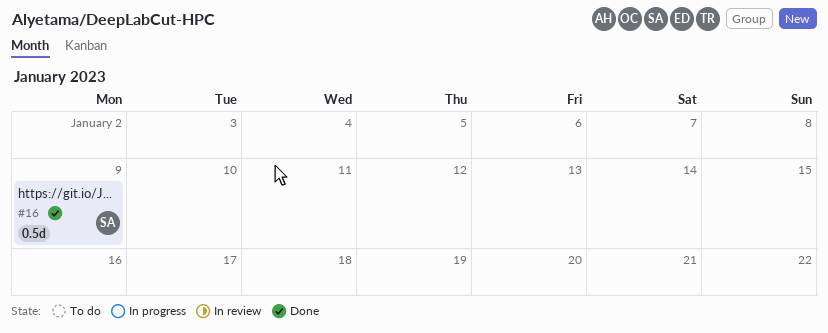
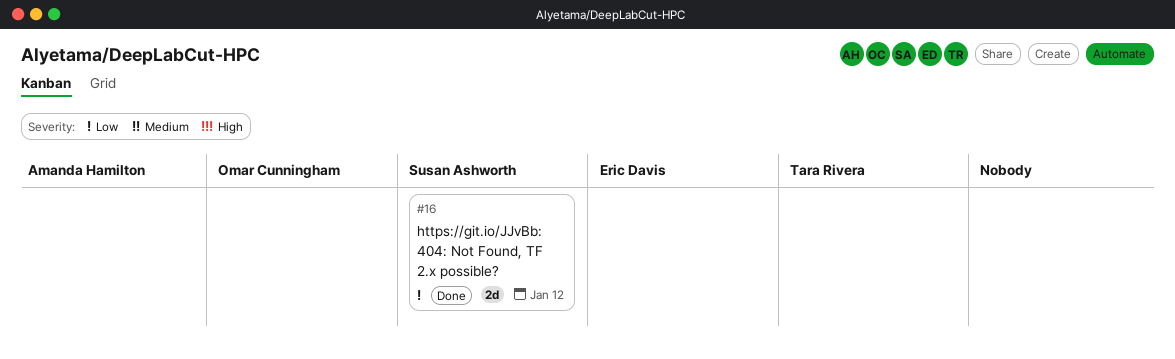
#16, estimate: 0.5d -> 2d
#16, due: Jan 9 -> Jan 12

